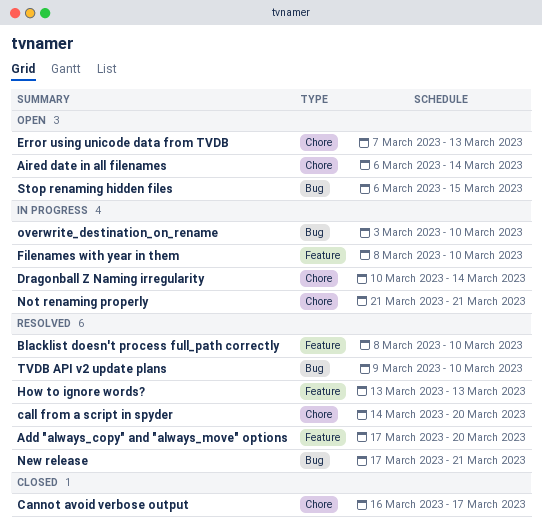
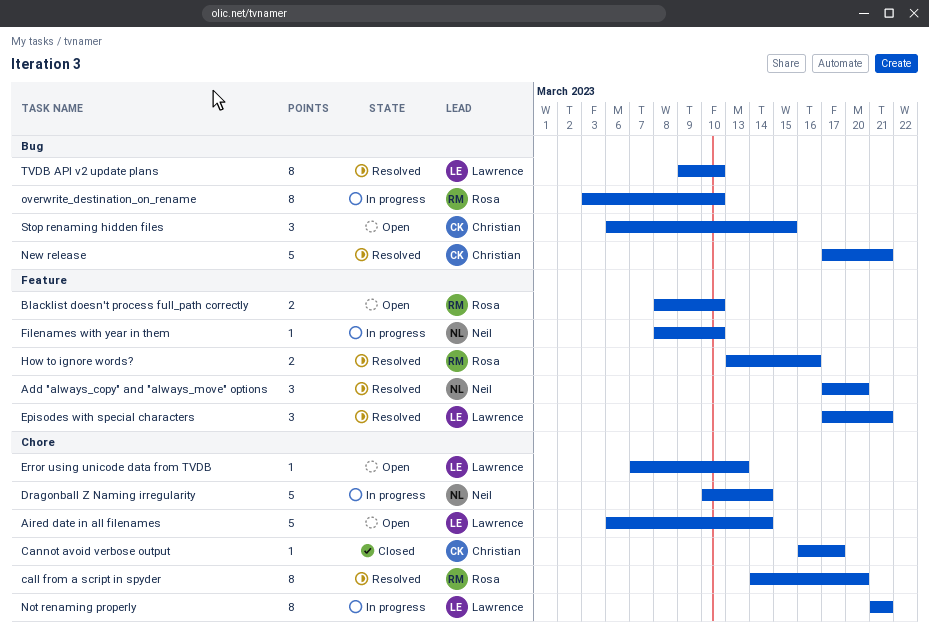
Blacklist doesn't process full_path correctly, status: Resolved -> Open
Episodes with special characters: none -> present
How to ignore words?, due: Mar 13 -> Mar 16

